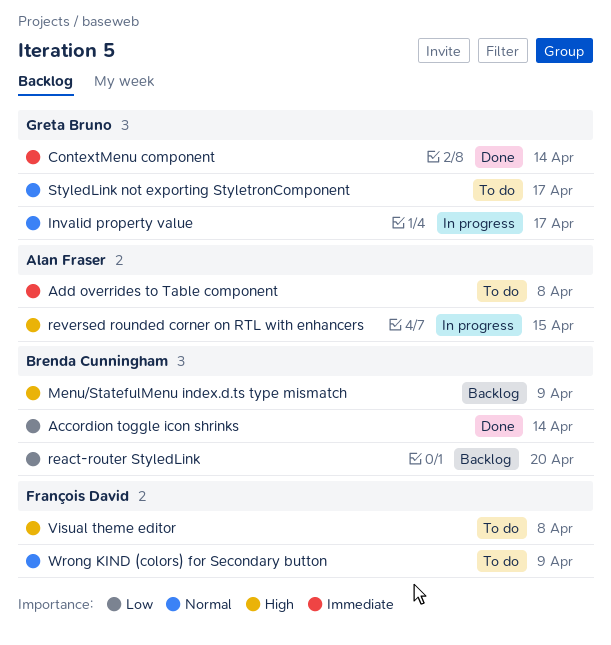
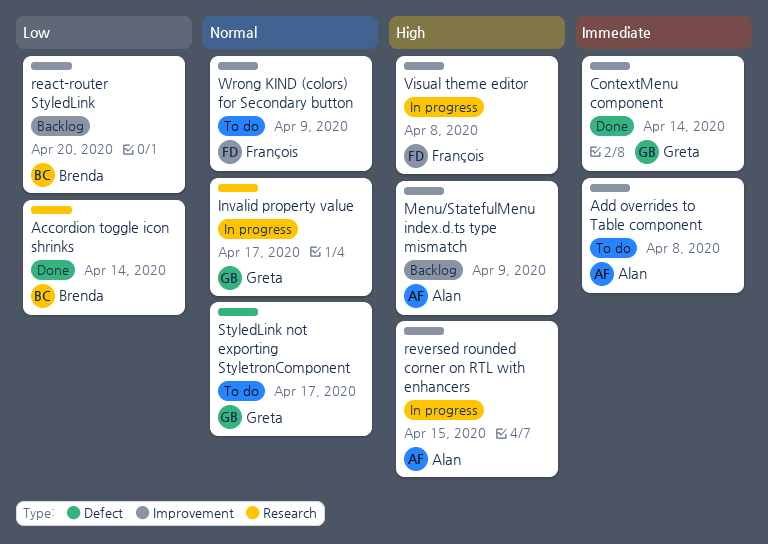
Menu/StatefulMenu index.d.ts type mismatch, owner: Brenda Cunningham -> Alan Fraser
Visual theme editor, status: To do -> In progress

